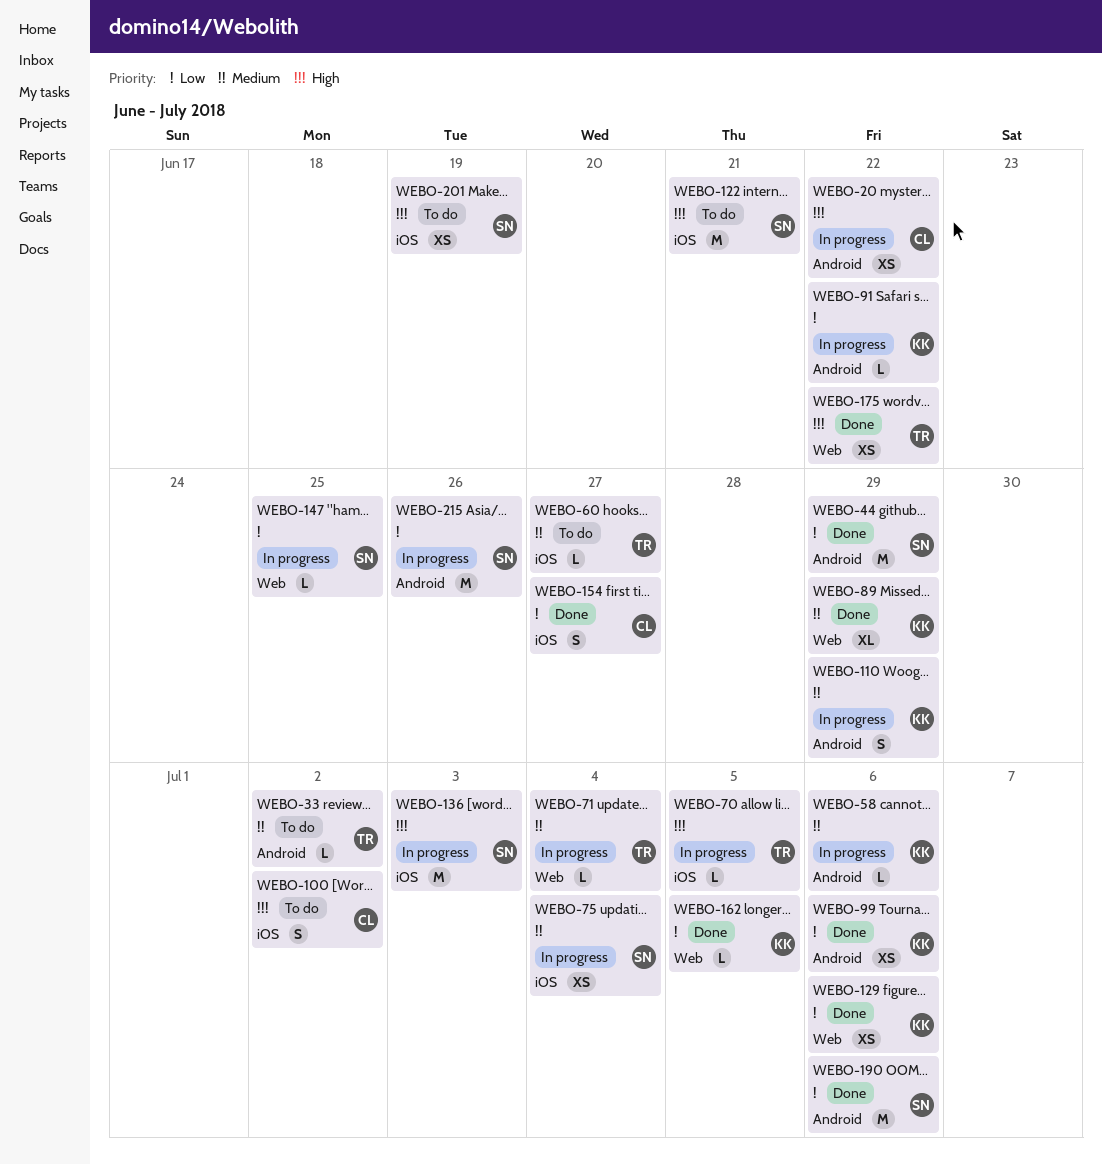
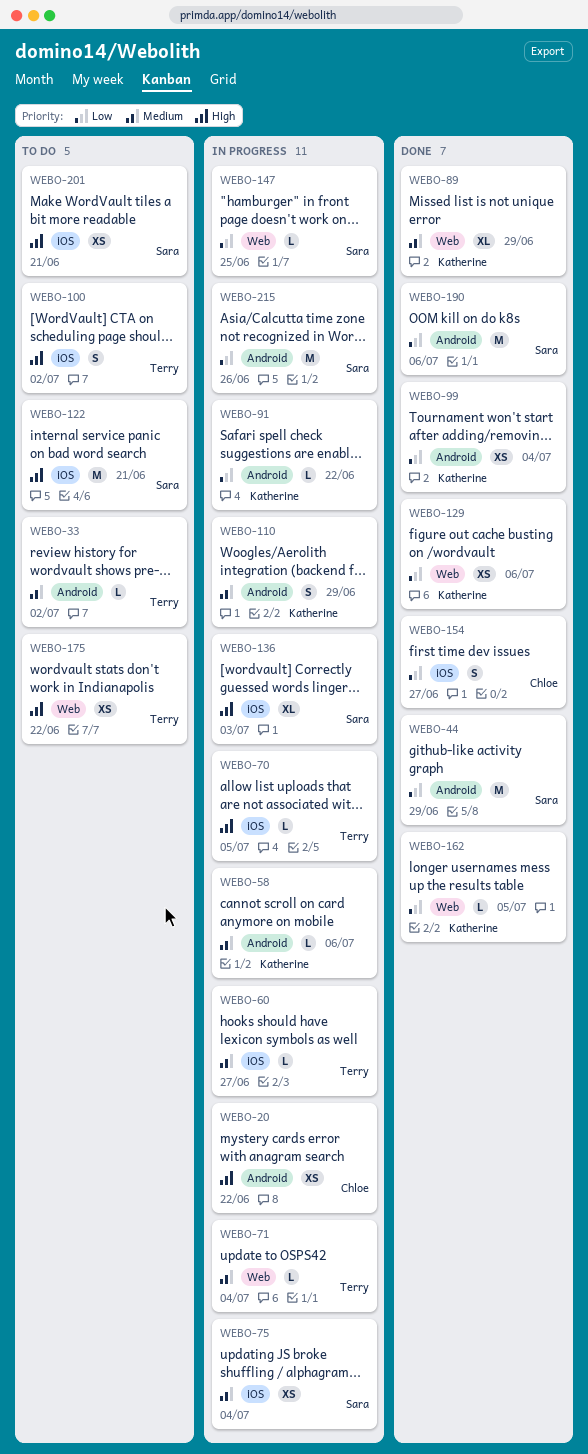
WEBO-60, status: To do -> In progress
WEBO-99, due: Jul 6 -> Jul 4
WEBO-100, owner: Chloe -> Terry
WEBO-136, estimate: M -> XL
WEBO-175, status: Done -> To do
WEBO-201, due: Jun 19 -> Jun 21

